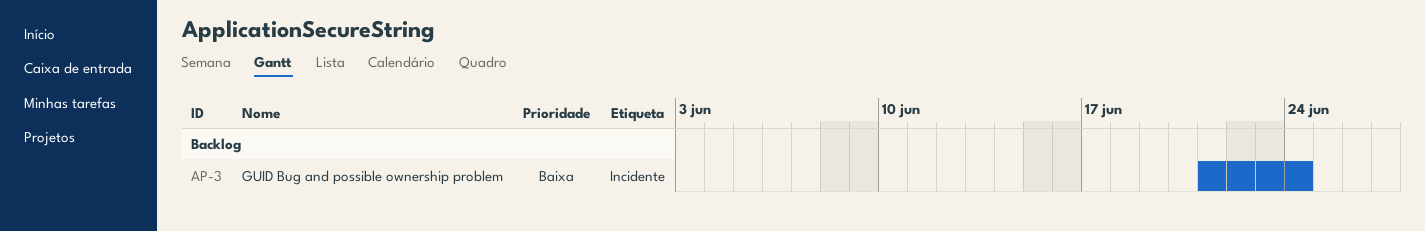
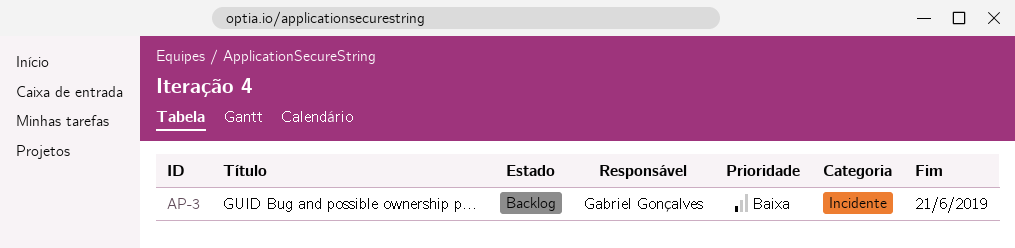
AP-3, due: Jun 24 -> Jun 21

